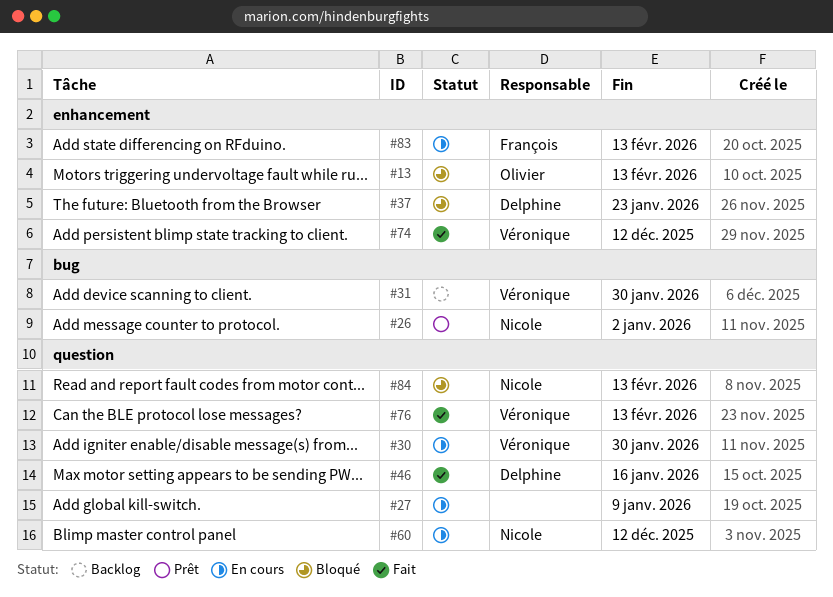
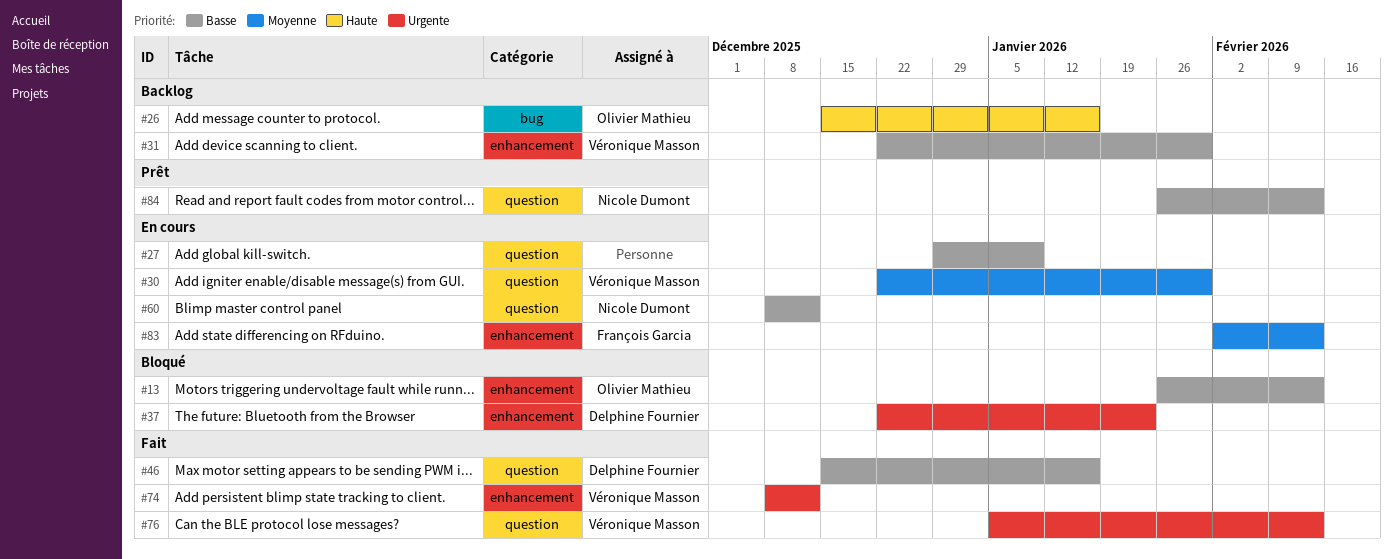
#26, status: Prêt -> Backlog
#26, owner: Nicole Dumont -> Olivier Mathieu
#26, due: Jan 2 -> Jan 16
#31, label: bug -> enhancement
#84, status: Bloqué -> Prêt

